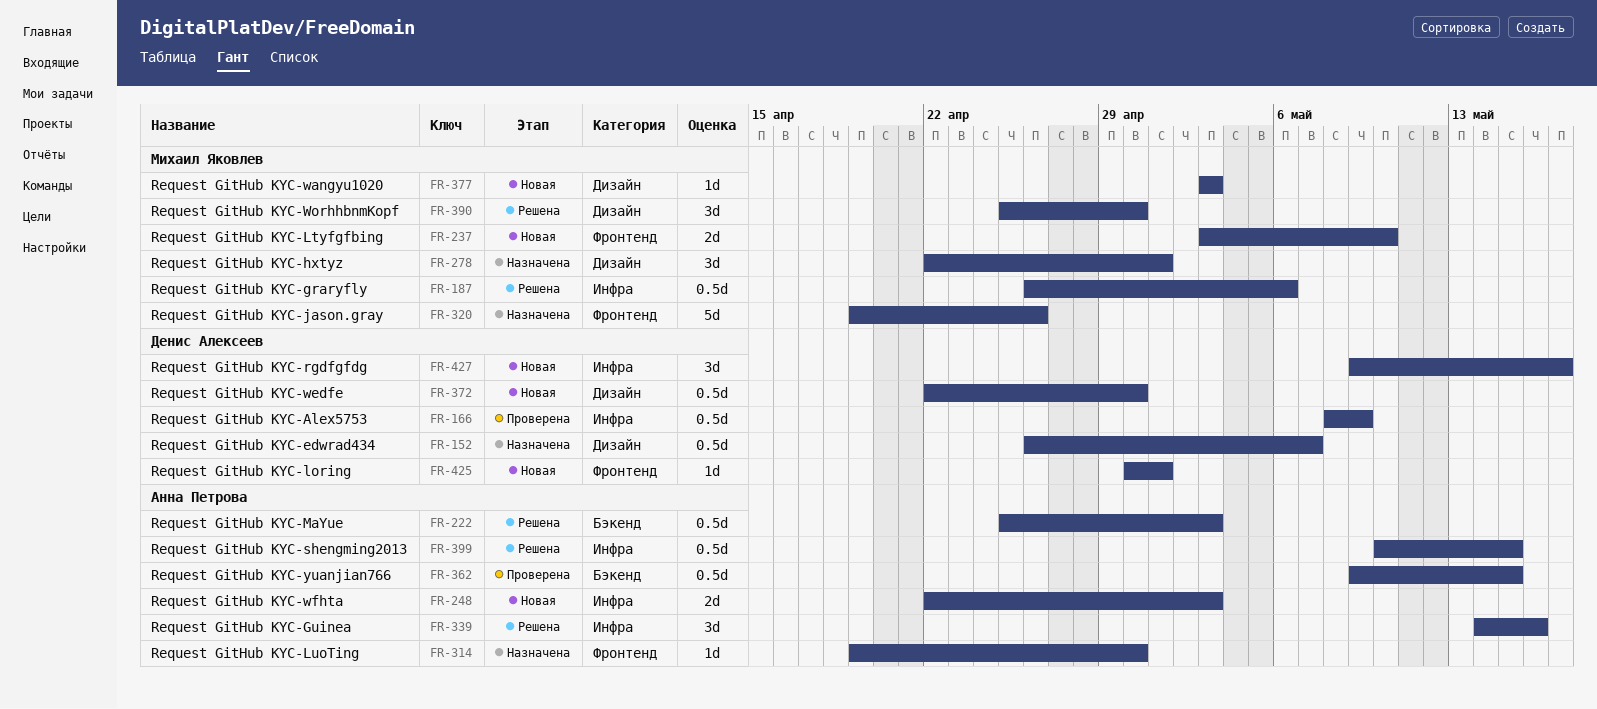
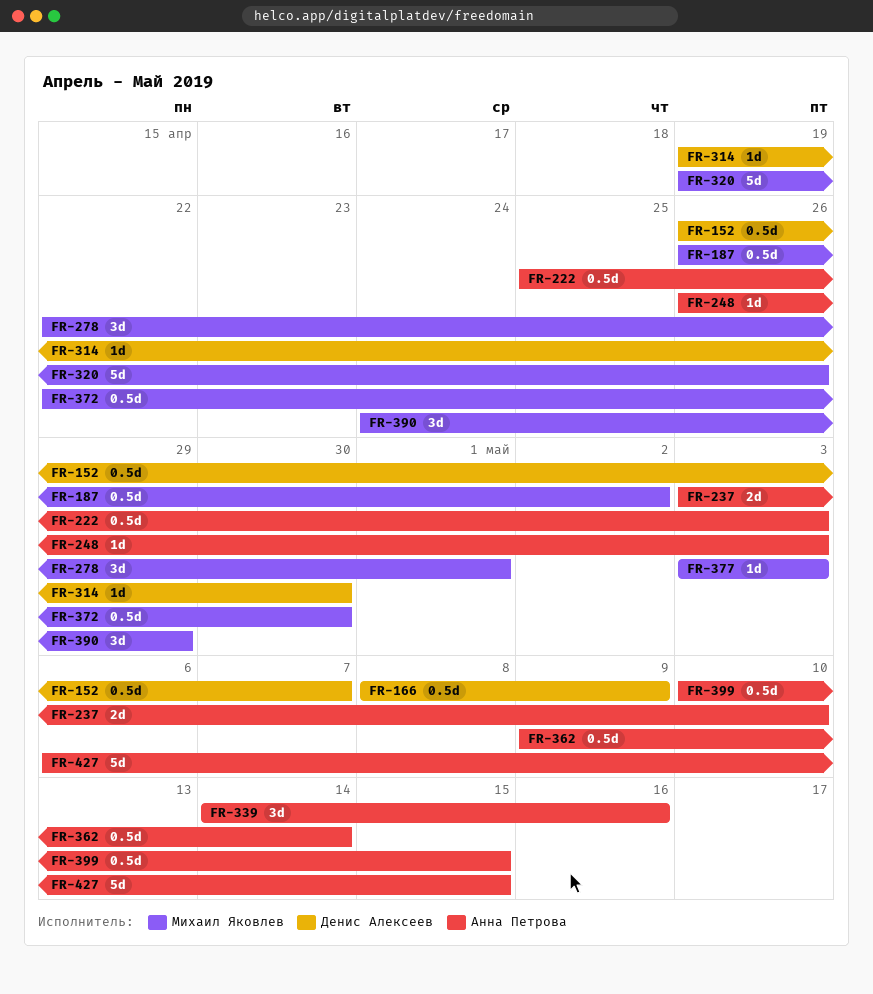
FR-187, due: May 6 -> May 2
FR-237, owner: Михаил Яковлев -> Анна Петрова
FR-248, estimate: 2d -> 1d
FR-248, start: Apr 22 -> Apr 26
FR-314, owner: Анна Петрова -> Денис Алексеев
FR-362, due: May 15 -> May 14
FR-372, owner: Денис Алексеев -> Михаил Яковлев
FR-390, start: Apr 25 -> Apr 24
FR-390, due: Apr 30 -> Apr 29
FR-425: present -> none
FR-427, owner: Денис Алексеев -> Анна Петрова
FR-427, estimate: 3d -> 5d
FR-427, start: May 9 -> May 6
FR-427, due: May 17 -> May 15

